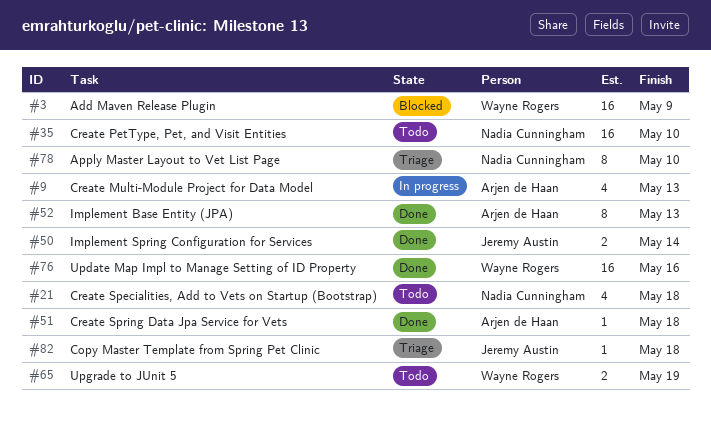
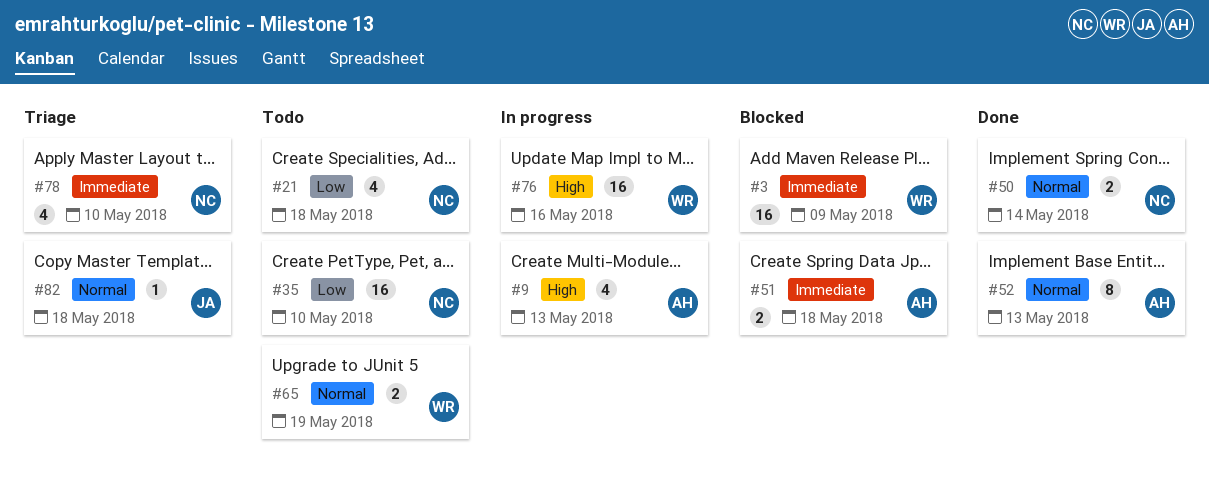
#50, owner: Jeremy Austin -> Nadia Cunningham
#51, status: Done -> Blocked
#51, estimate: 1 -> 2
#76, status: Done -> In progress
#78, estimate: 8 -> 4

